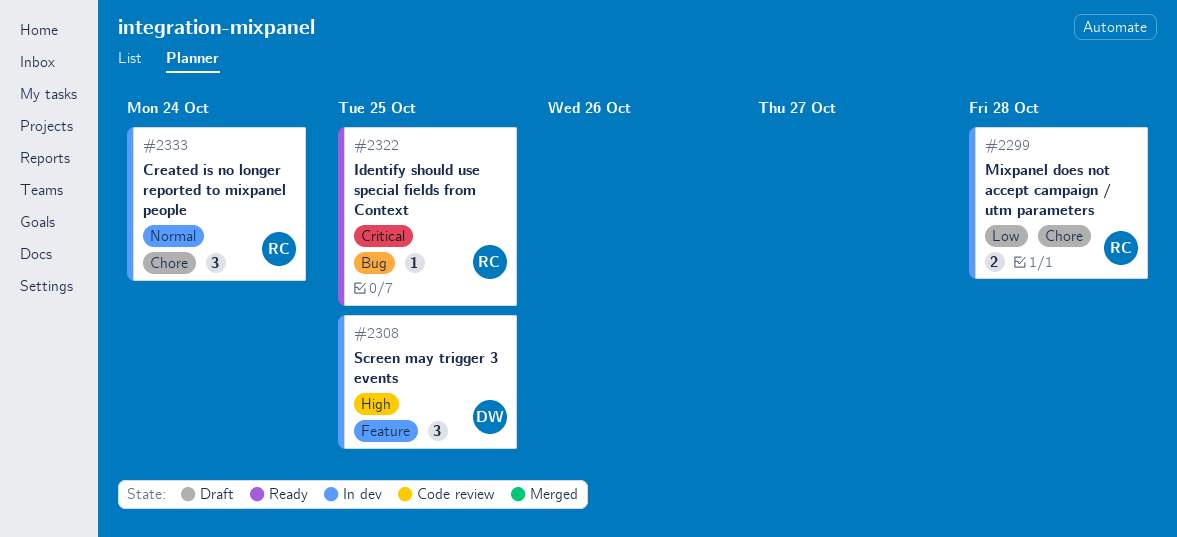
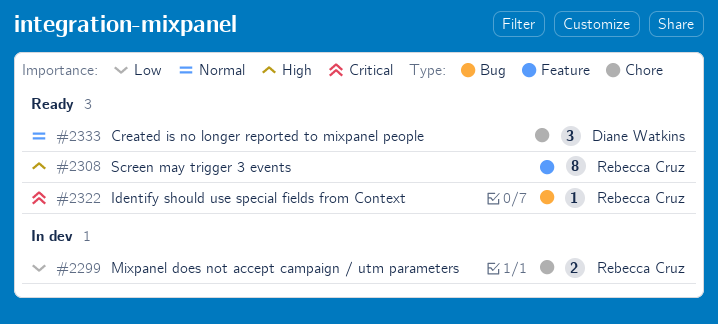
#2308, status: In dev -> Ready
#2308, owner: Diane Watkins -> Rebecca Cruz
#2308, estimate: 3 -> 8
#2333, status: In dev -> Ready
#2333, owner: Rebecca Cruz -> Diane Watkins

